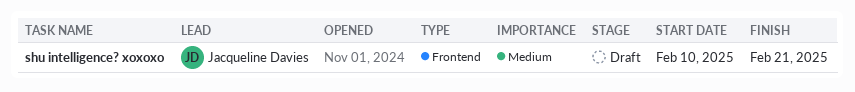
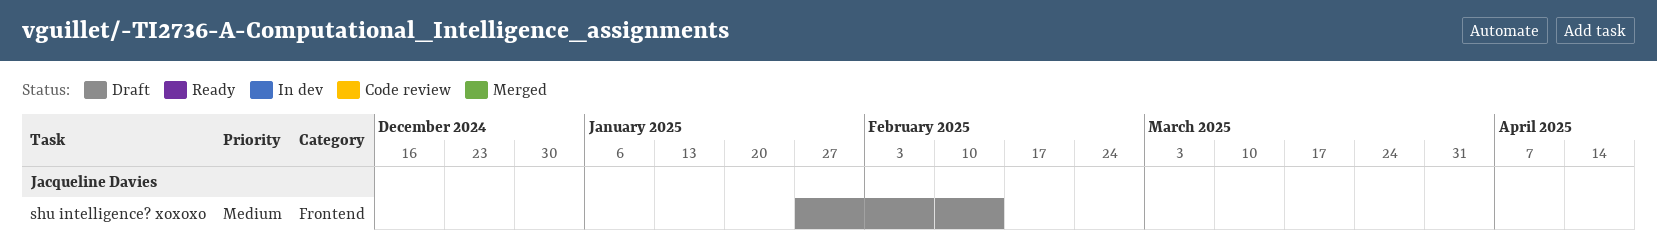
shu intelligence? xoxoxo, start: Feb 10 -> Jan 27
shu intelligence? xoxoxo, due: Feb 21 -> Feb 14

